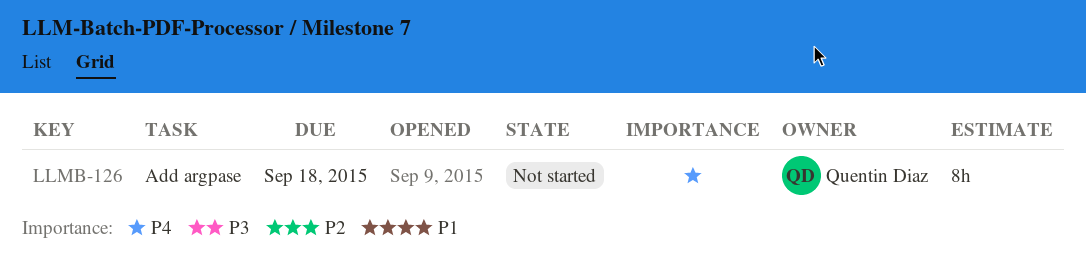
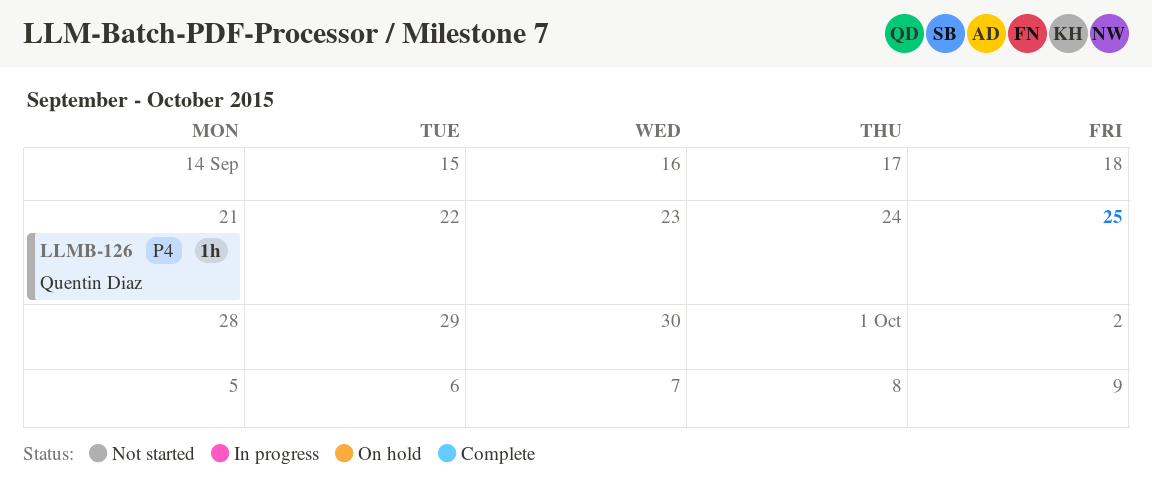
LLMB-126, estimate: 8h -> 1h
LLMB-126, due: Sep 18 -> Sep 21

